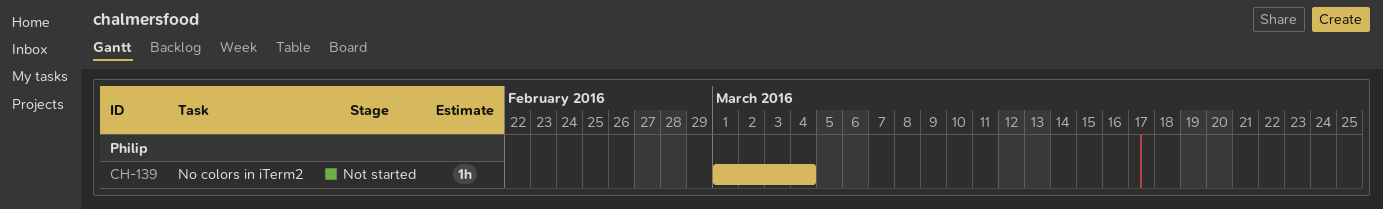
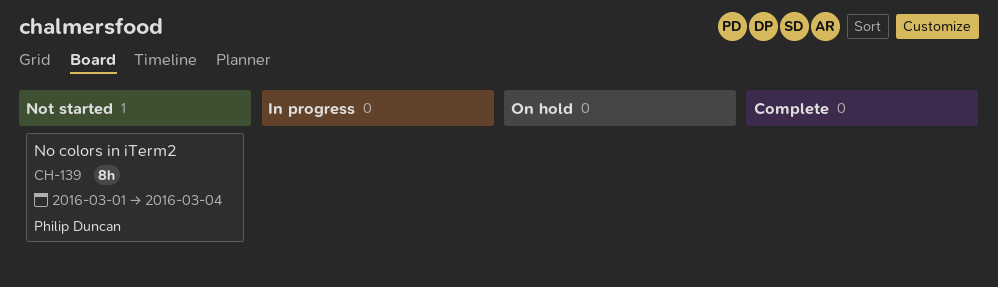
CH-139, estimate: 1h -> 8h

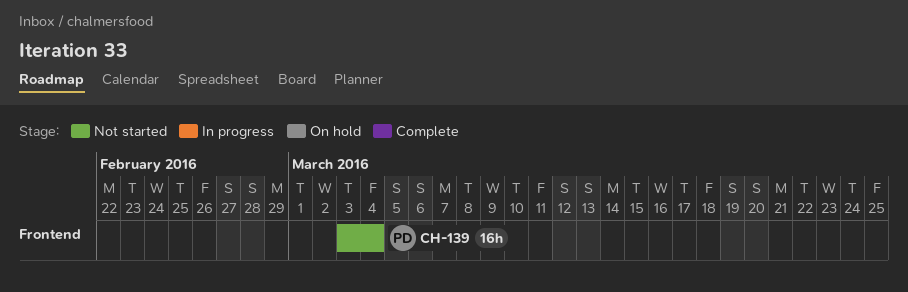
CH-139, estimate: 8h -> 16h
CH-139, start: Mar 1 -> Mar 3

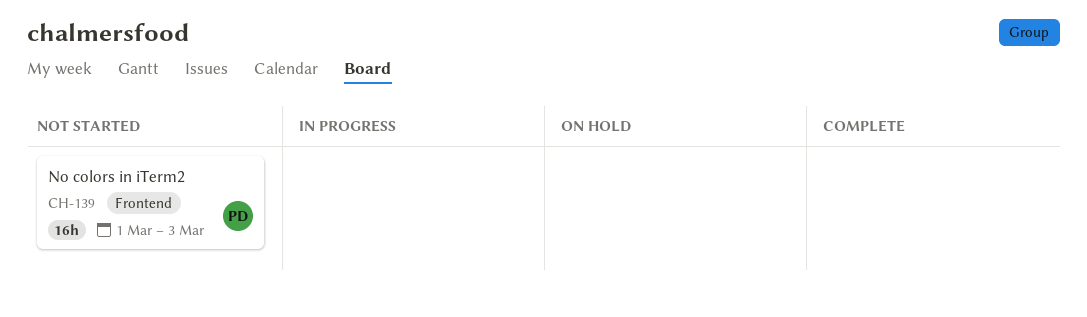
CH-139, start: Mar 3 -> Mar 1
CH-139, due: Mar 4 -> Mar 3

